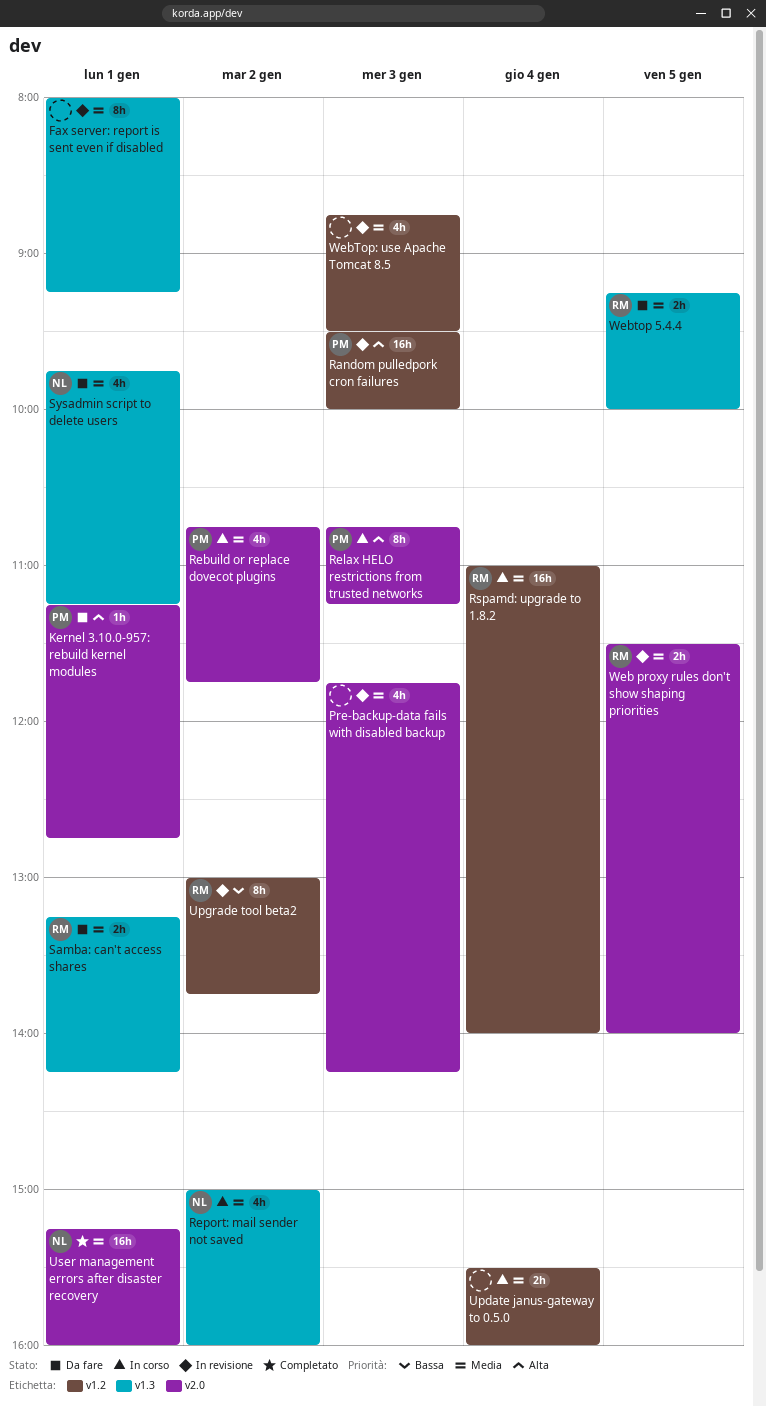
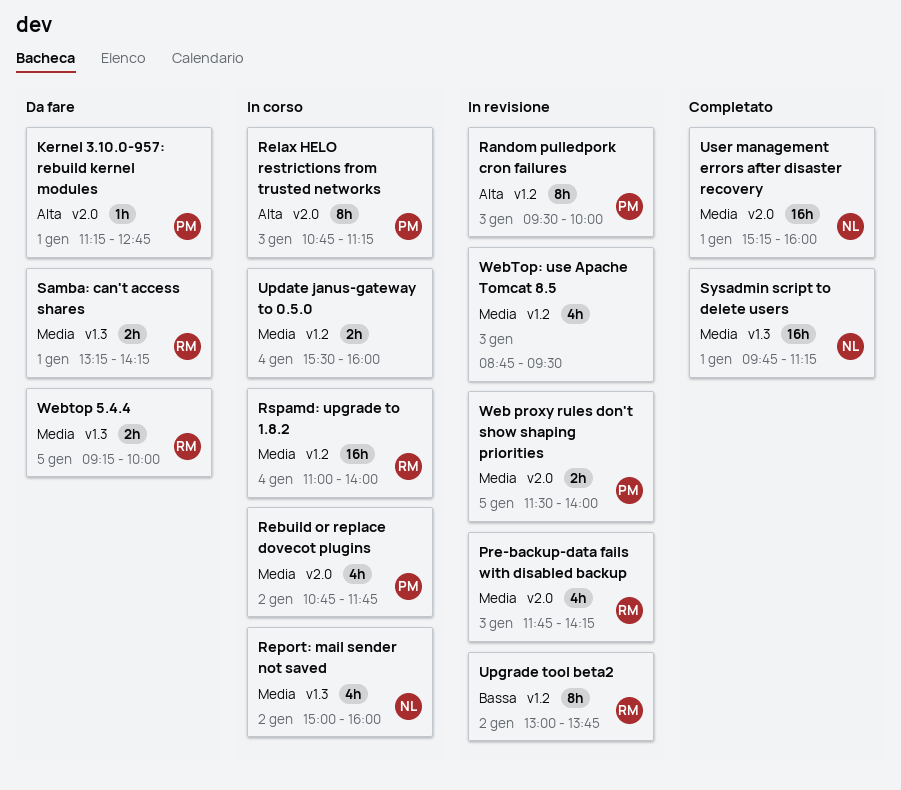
Fax server: report is sent even if disabled: present -> none
Pre-backup-data fails with disabled backup, owner: none -> RM
Random pulledpork cron failures, estimate: 16h -> 8h
Sysadmin script to delete users, status: Da fare -> Completato
Sysadmin script to delete users, estimate: 4h -> 16h
Web proxy rules don't show shaping priorities, owner: RM -> PM

